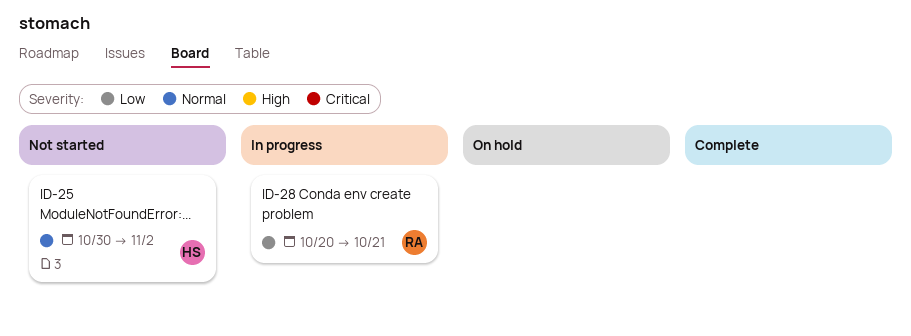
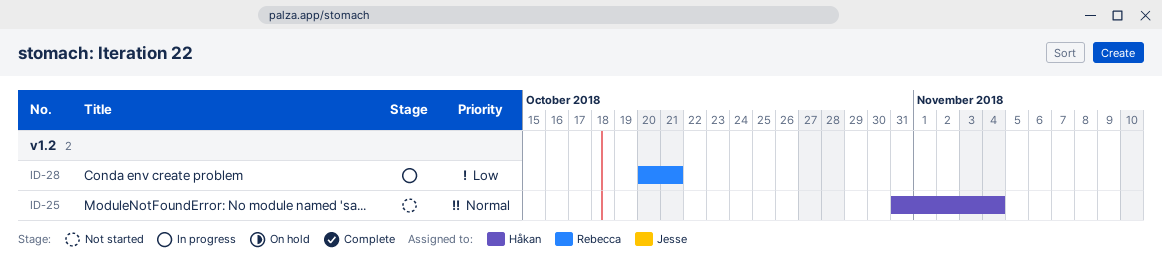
ID-25, start: Oct 30 -> Oct 31
ID-25, due: Nov 2 -> Nov 4

